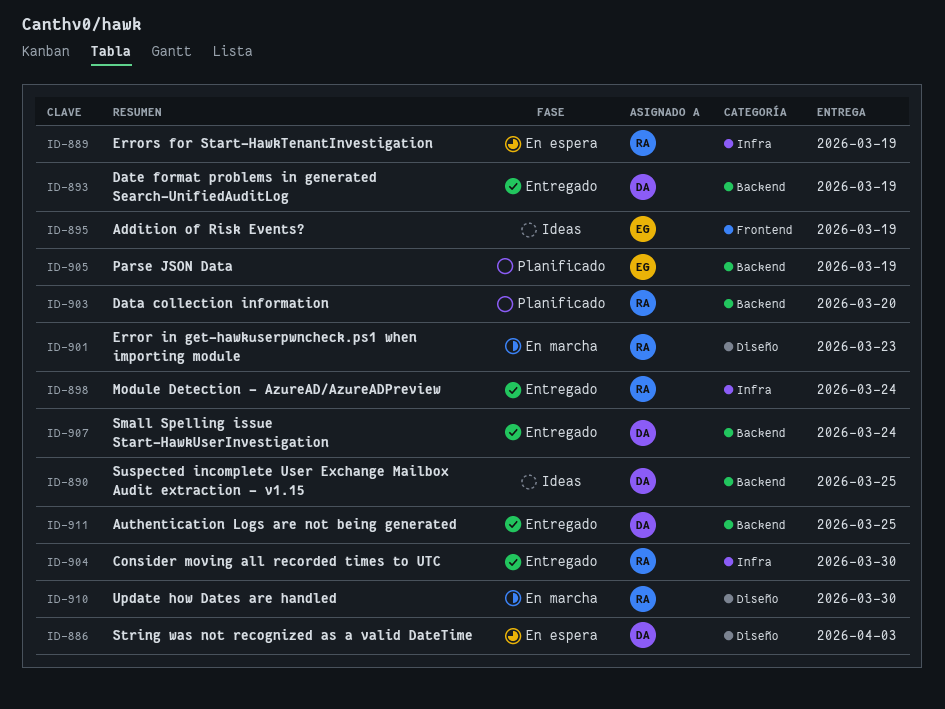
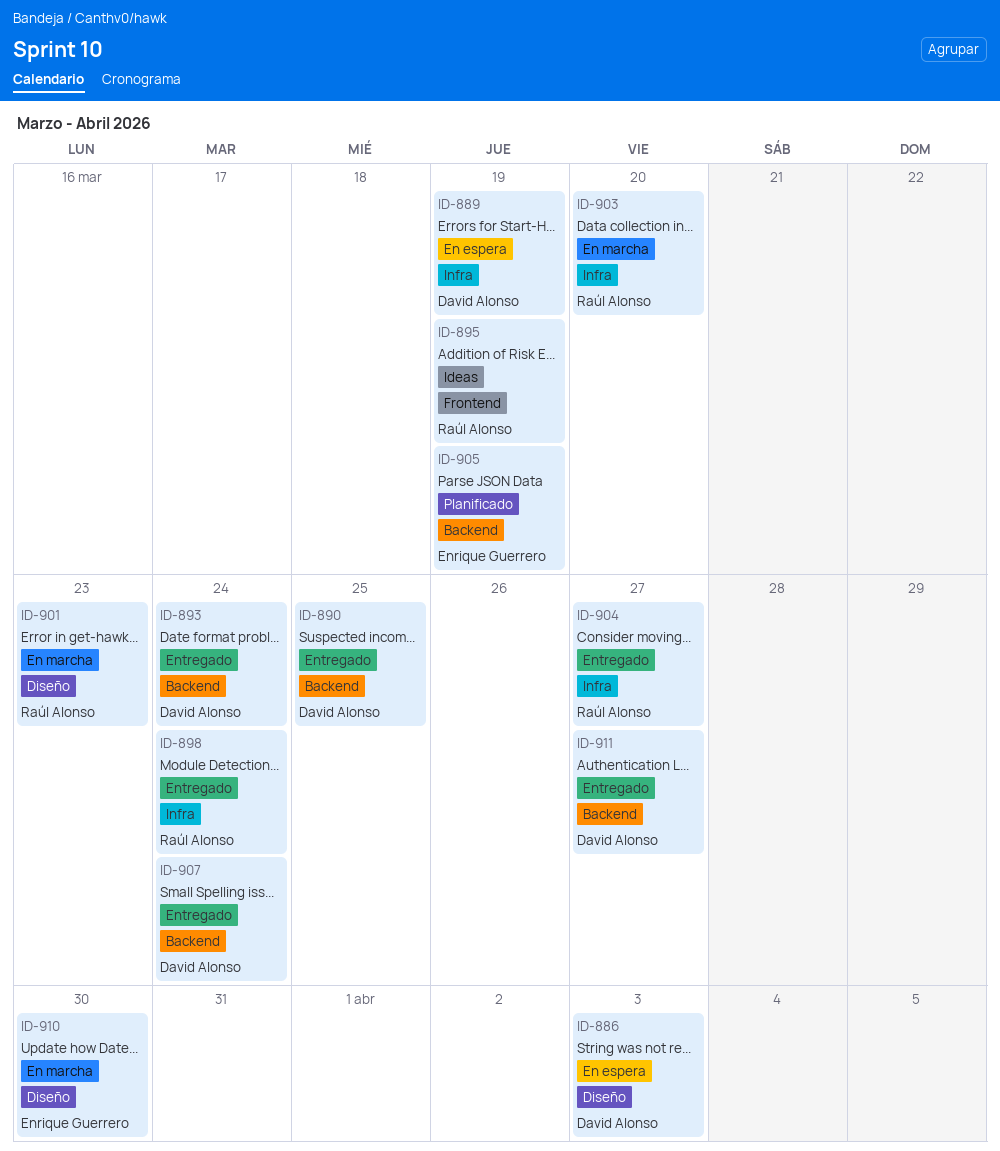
ID-889, owner: Raúl Alonso -> David Alonso
ID-890, status: Ideas -> Entregado
ID-893, due: Mar 19 -> Mar 24
ID-895, owner: Enrique Guerrero -> Raúl Alonso
ID-903, status: Planificado -> En marcha
ID-903, label: Backend -> Infra
ID-904, due: Mar 30 -> Mar 27
ID-910, owner: Raúl Alonso -> Enrique Guerrero
ID-911, due: Mar 25 -> Mar 27

